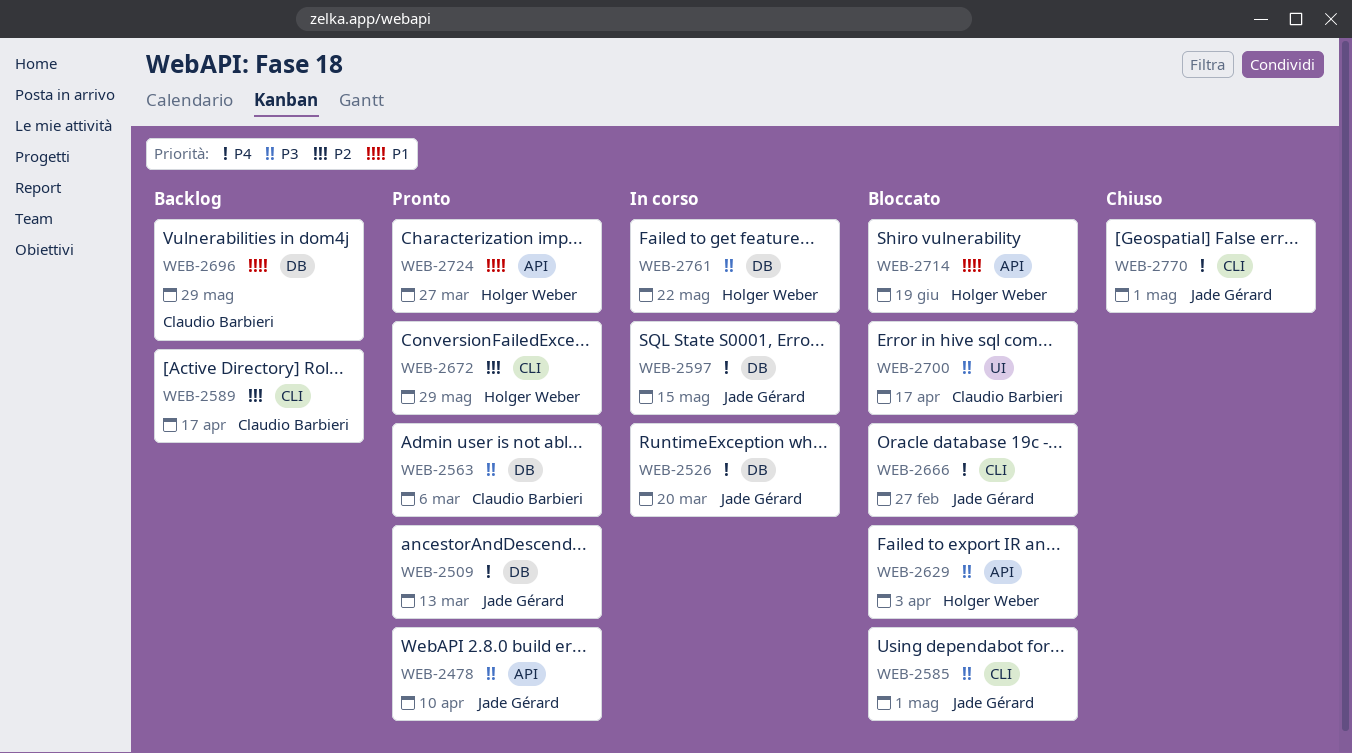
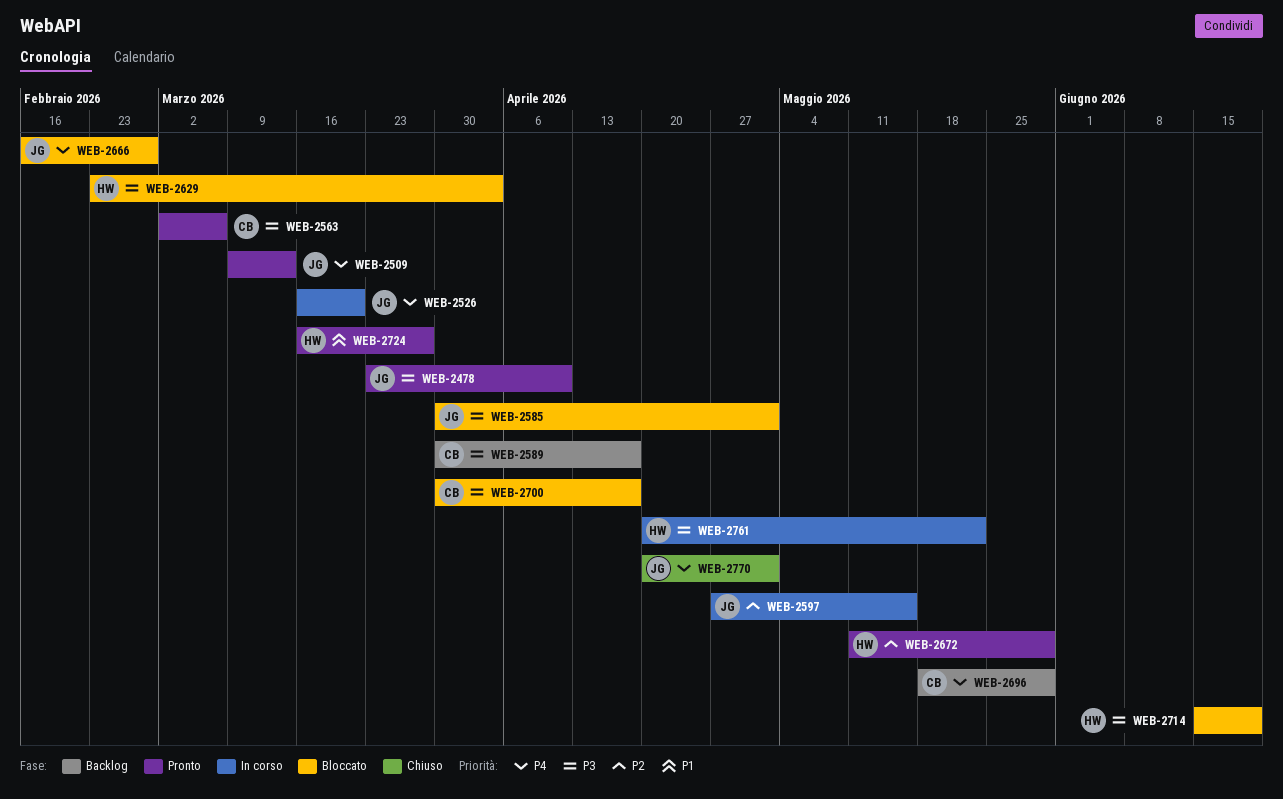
WEB-2589, priority: P2 -> P3
WEB-2597, priority: P4 -> P2
WEB-2696, priority: P1 -> P4
WEB-2714, priority: P1 -> P3

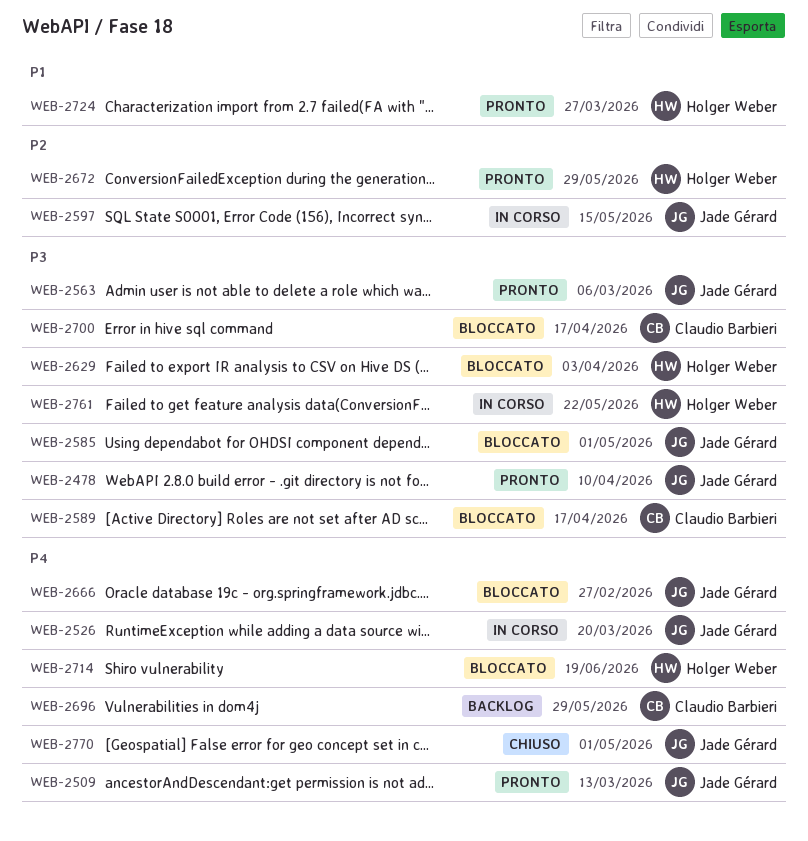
WEB-2563, owner: Claudio Barbieri -> Jade Gérard
WEB-2589, status: Backlog -> Bloccato
WEB-2714, priority: P3 -> P4

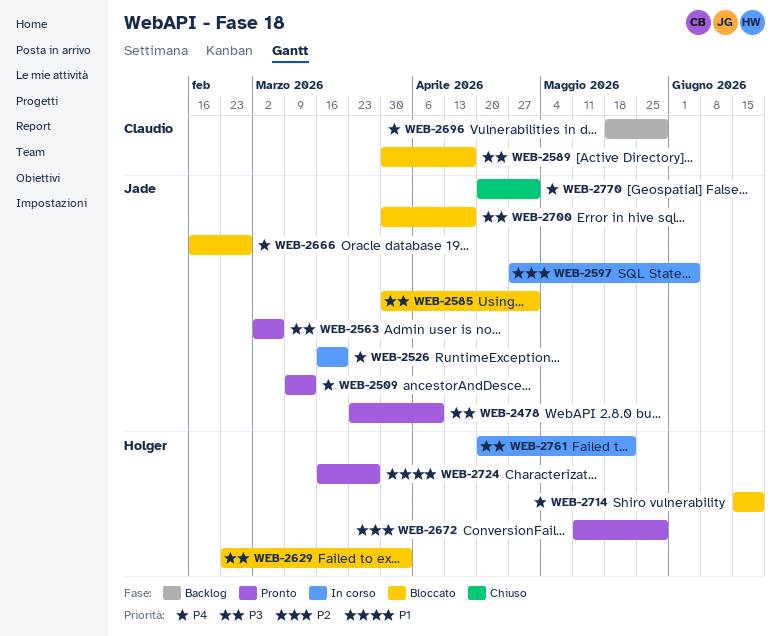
WEB-2597, due: May 15 -> Jun 5
WEB-2700, owner: Claudio Barbieri -> Jade Gérard

